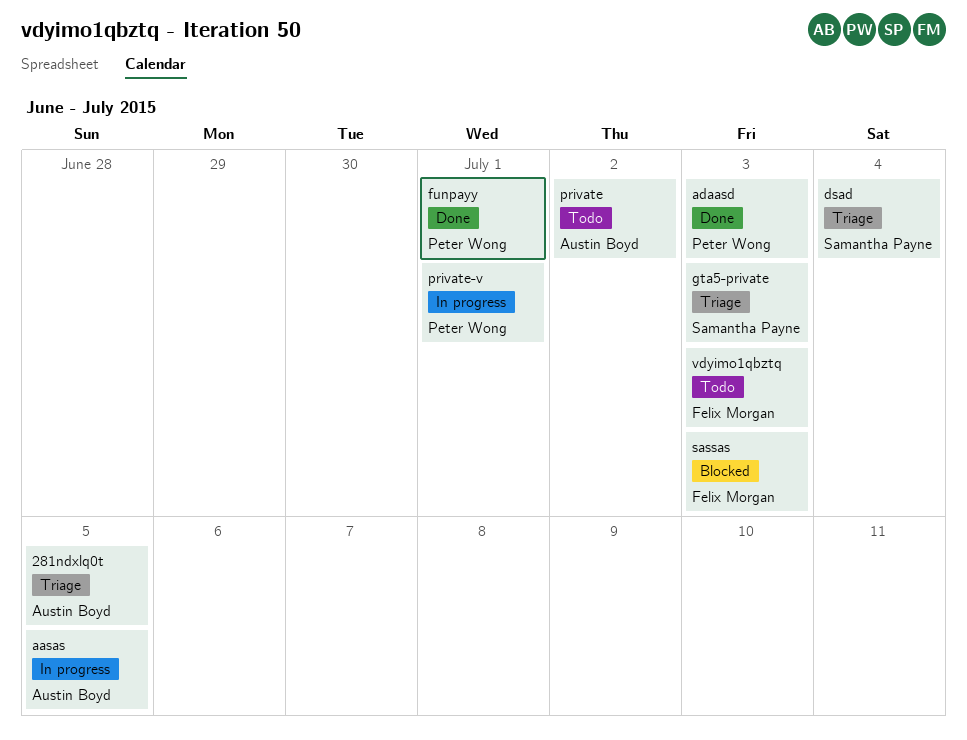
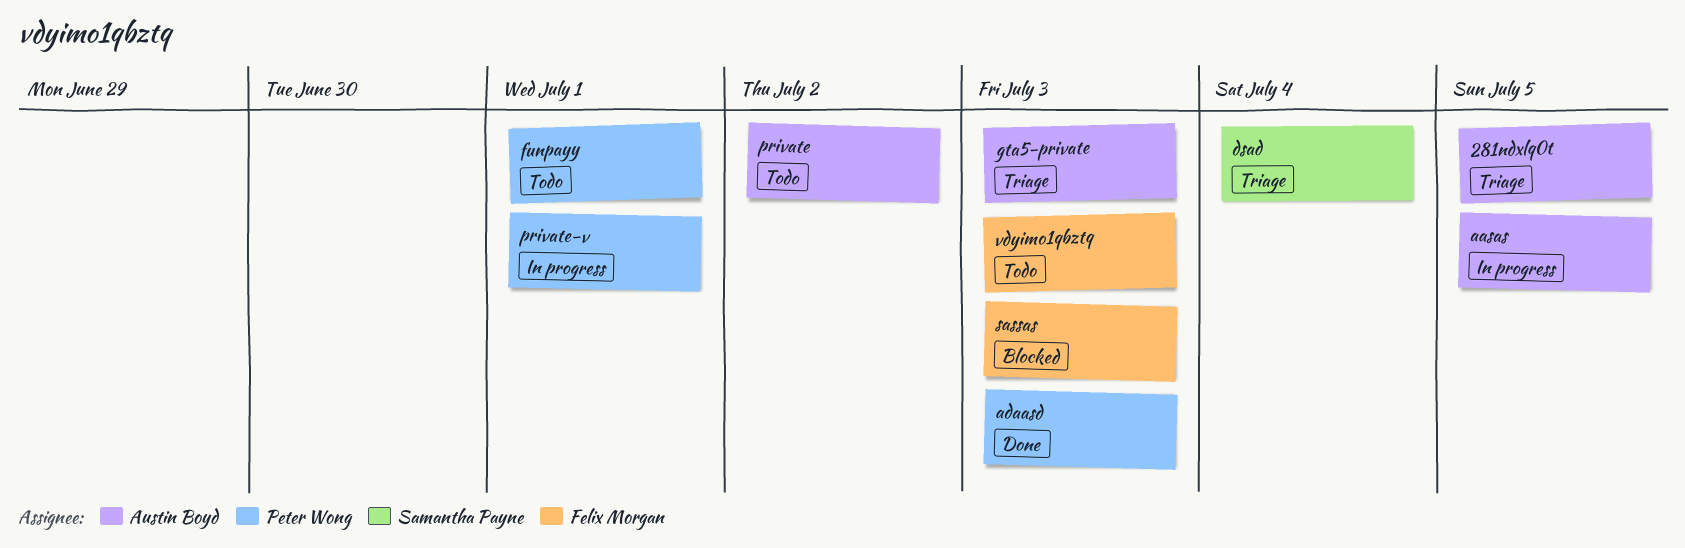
funpayy, status: Done -> Todo
gta5-private, owner: Samantha Payne -> Austin Boyd

